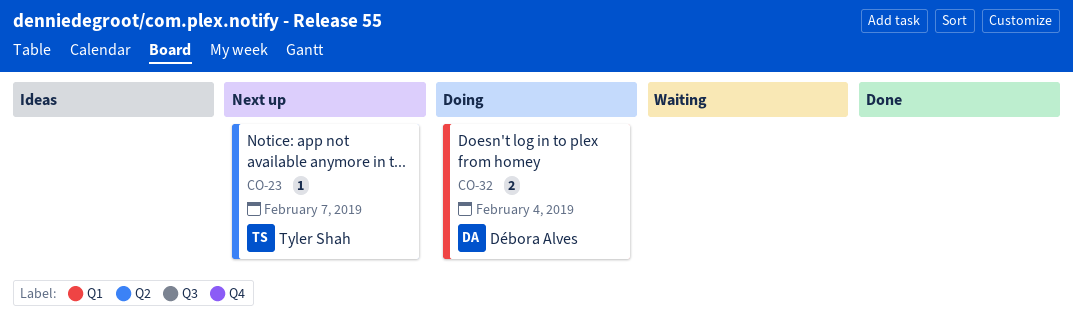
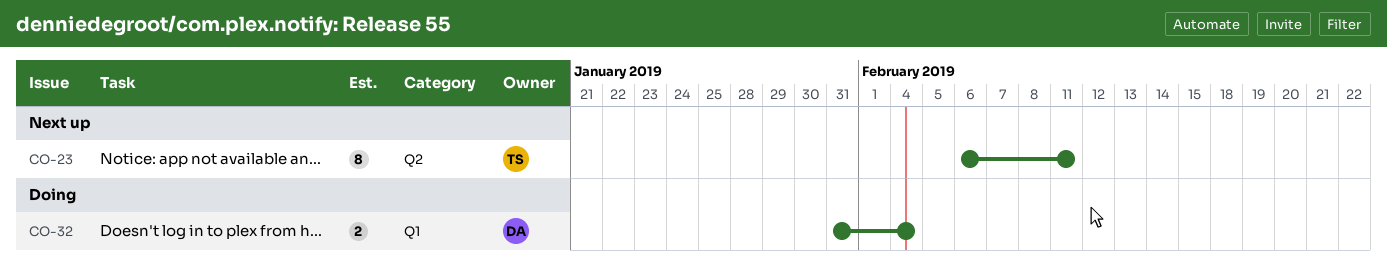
CO-23, estimate: 1 -> 8
CO-23, due: Feb 7 -> Feb 11

